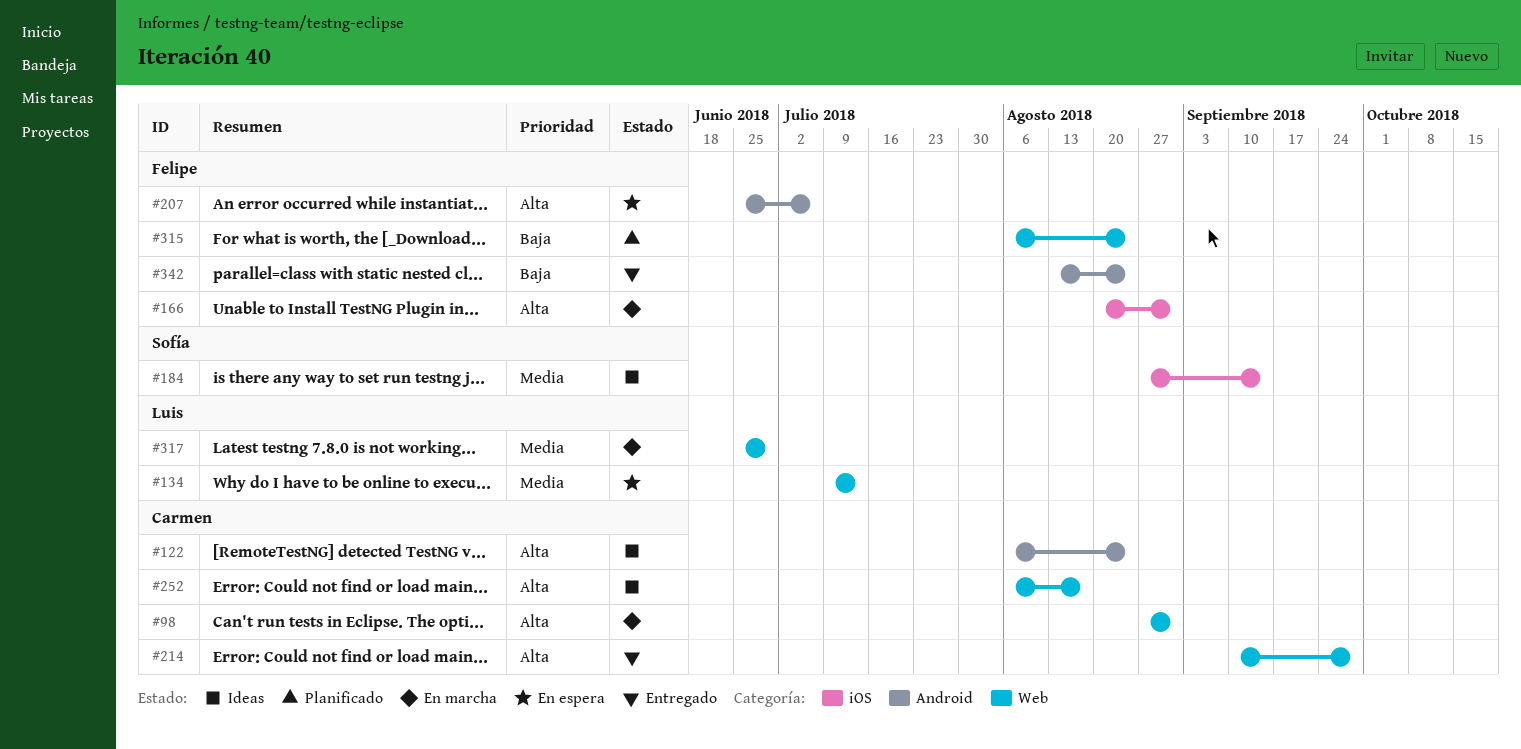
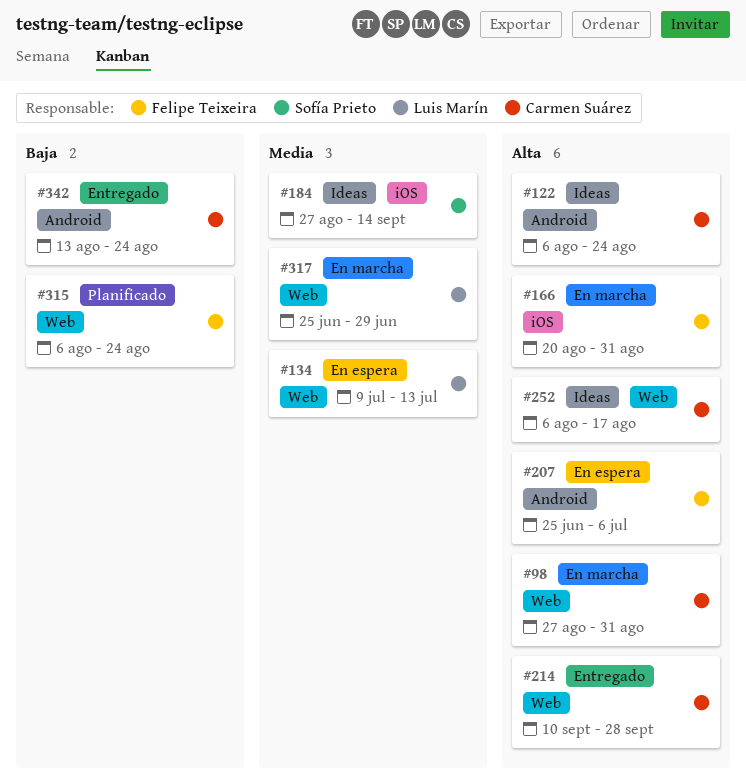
#342, owner: Felipe Teixeira -> Carmen Suárez

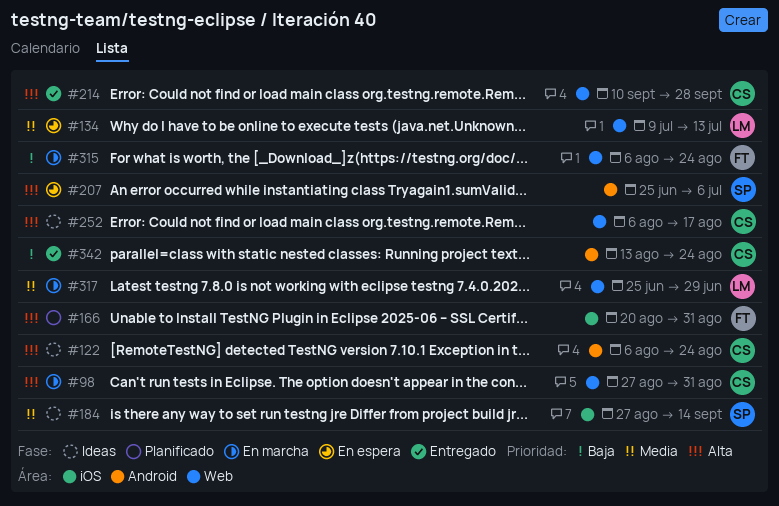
#166, status: En marcha -> Planificado
#207, owner: Felipe Teixeira -> Sofía Prieto
#315, status: Planificado -> En marcha

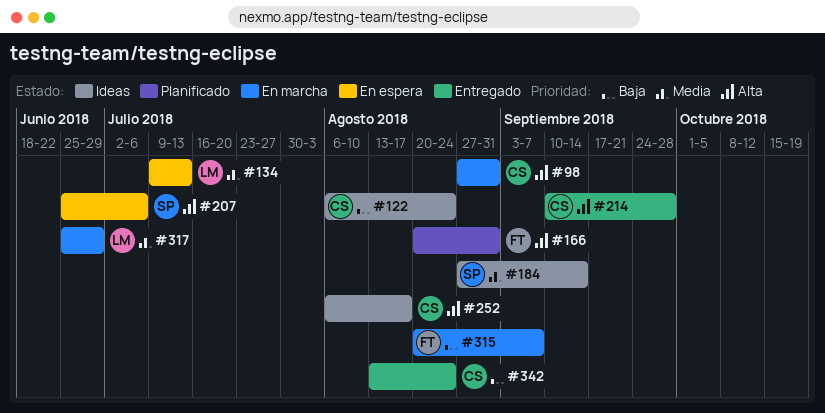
#122, priority: Alta -> Baja
#315, start: Aug 6 -> Aug 20
#315, due: Aug 24 -> Sep 7

